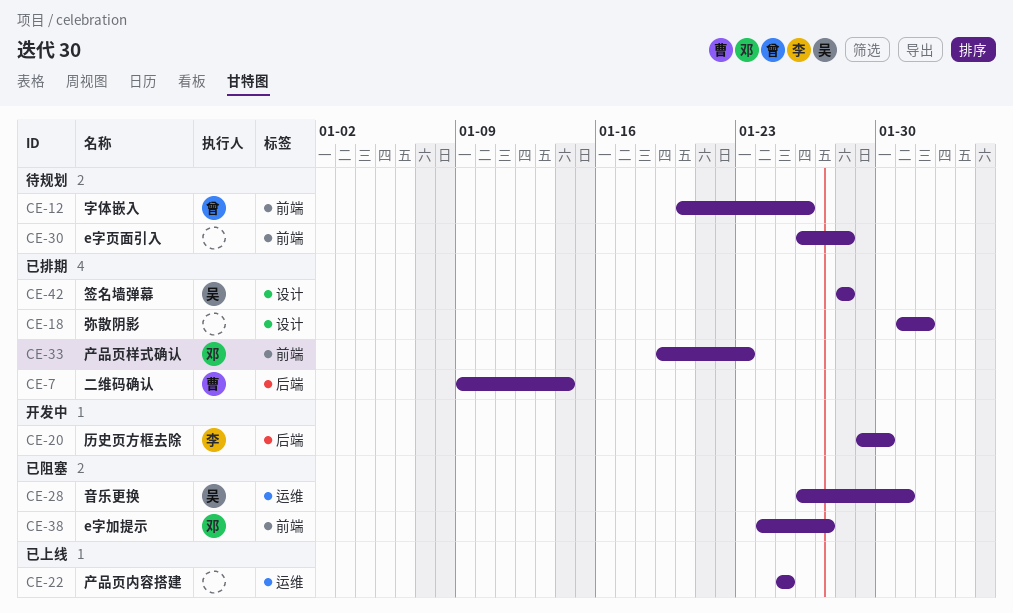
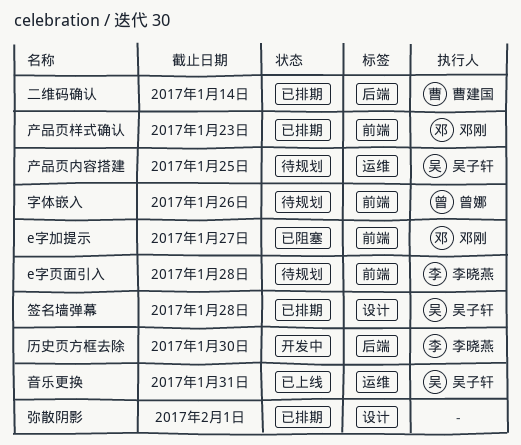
e字页面引入, owner: none -> 李晓燕
产品页内容搭建, status: 已上线 -> 待规划
产品页内容搭建, owner: none -> 吴子轩
音乐更换, status: 已阻塞 -> 已上线

